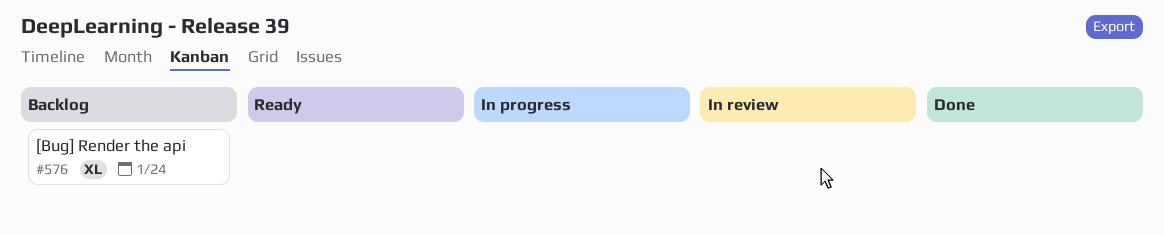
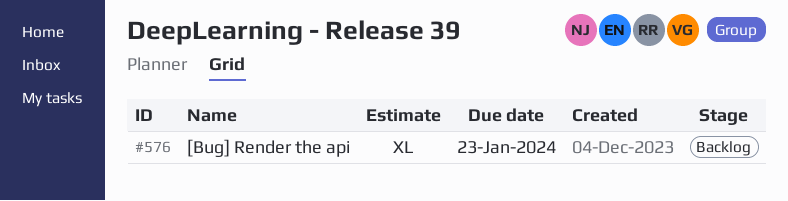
#576, due: Jan 24 -> Jan 23

